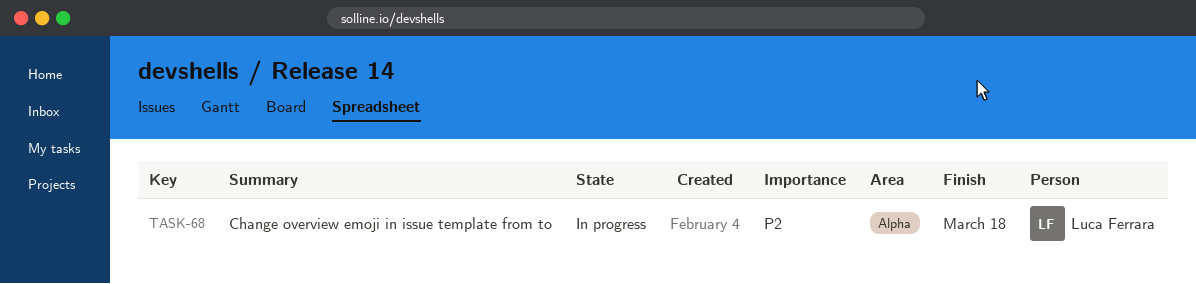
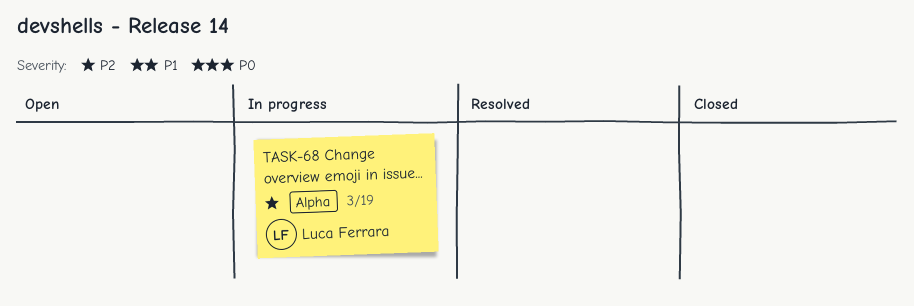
TASK-68, due: Mar 18 -> Mar 19

